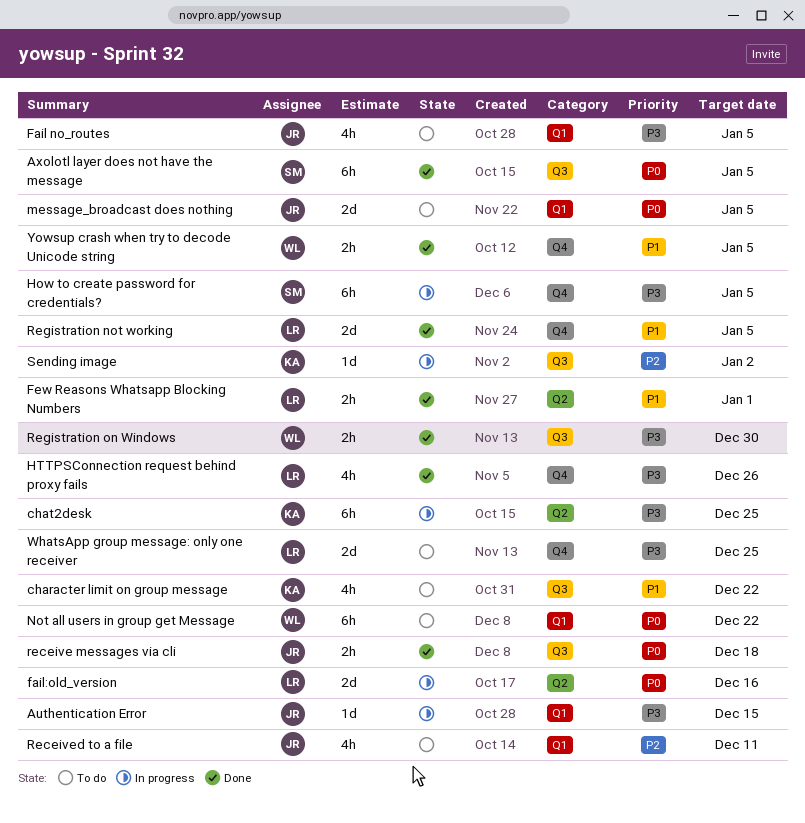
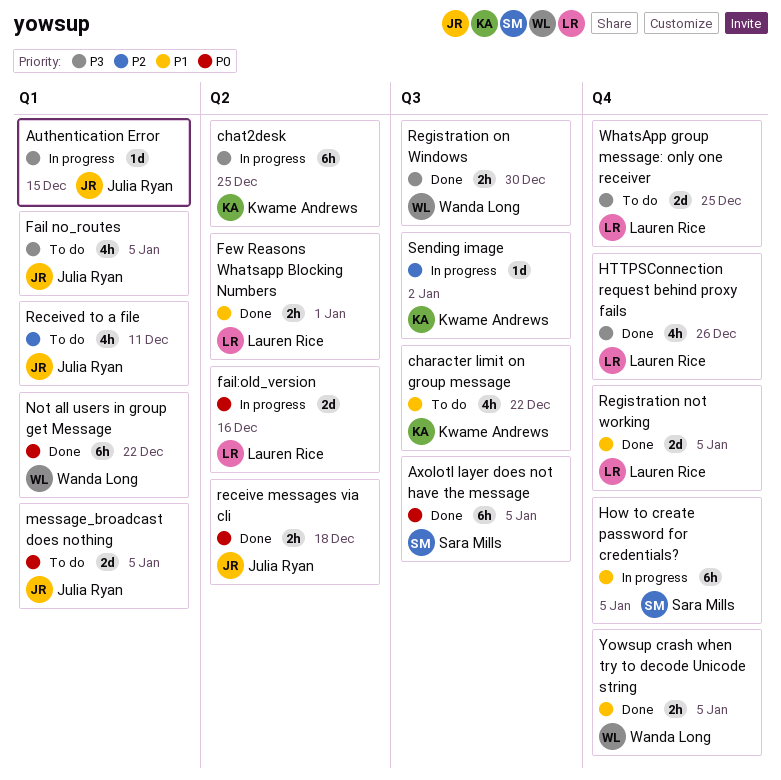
How to create password for credentials?, priority: P3 -> P1
Not all users in group get Message, status: To do -> Done
receive messages via cli, label: Q3 -> Q2

